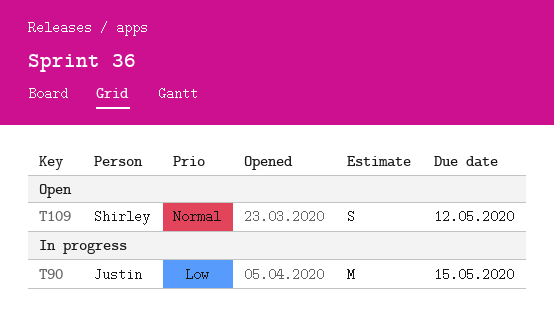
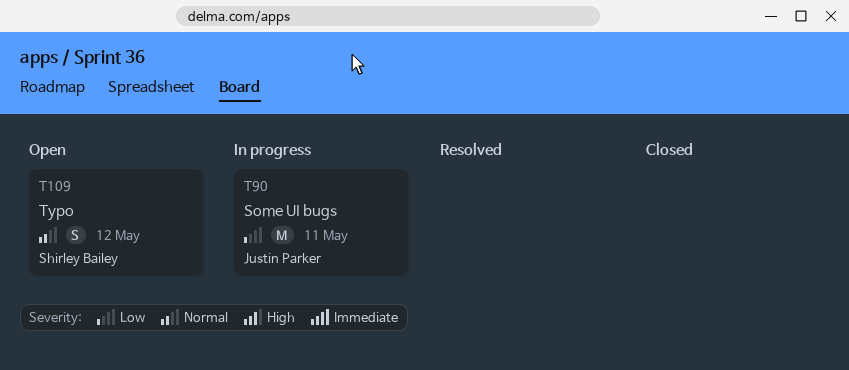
T90, due: May 15 -> May 11

